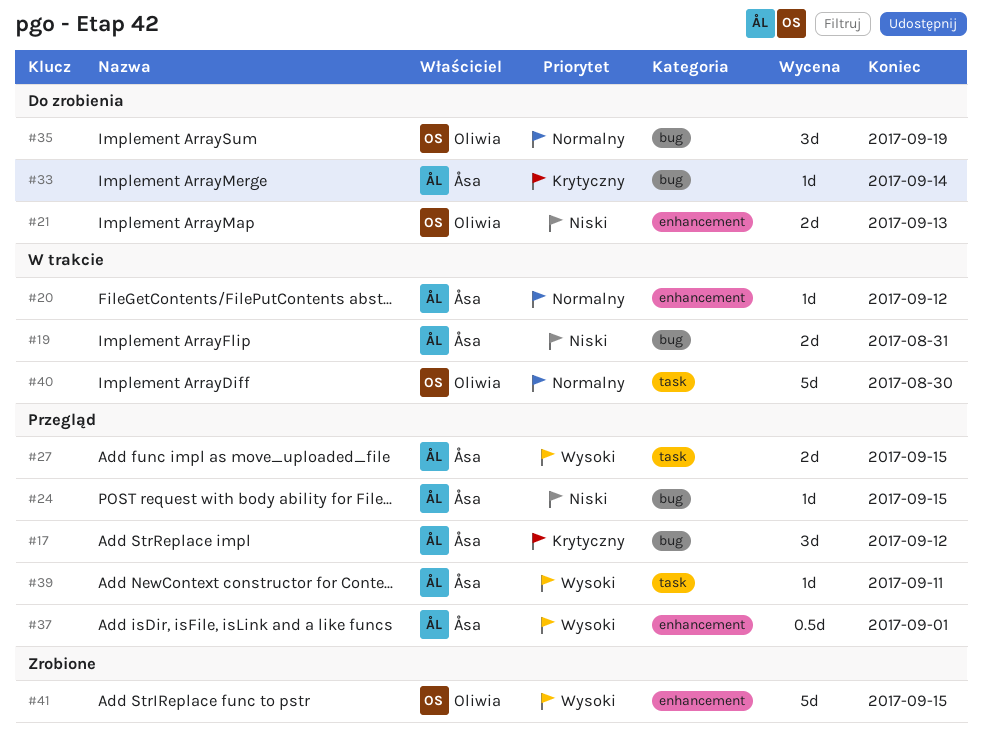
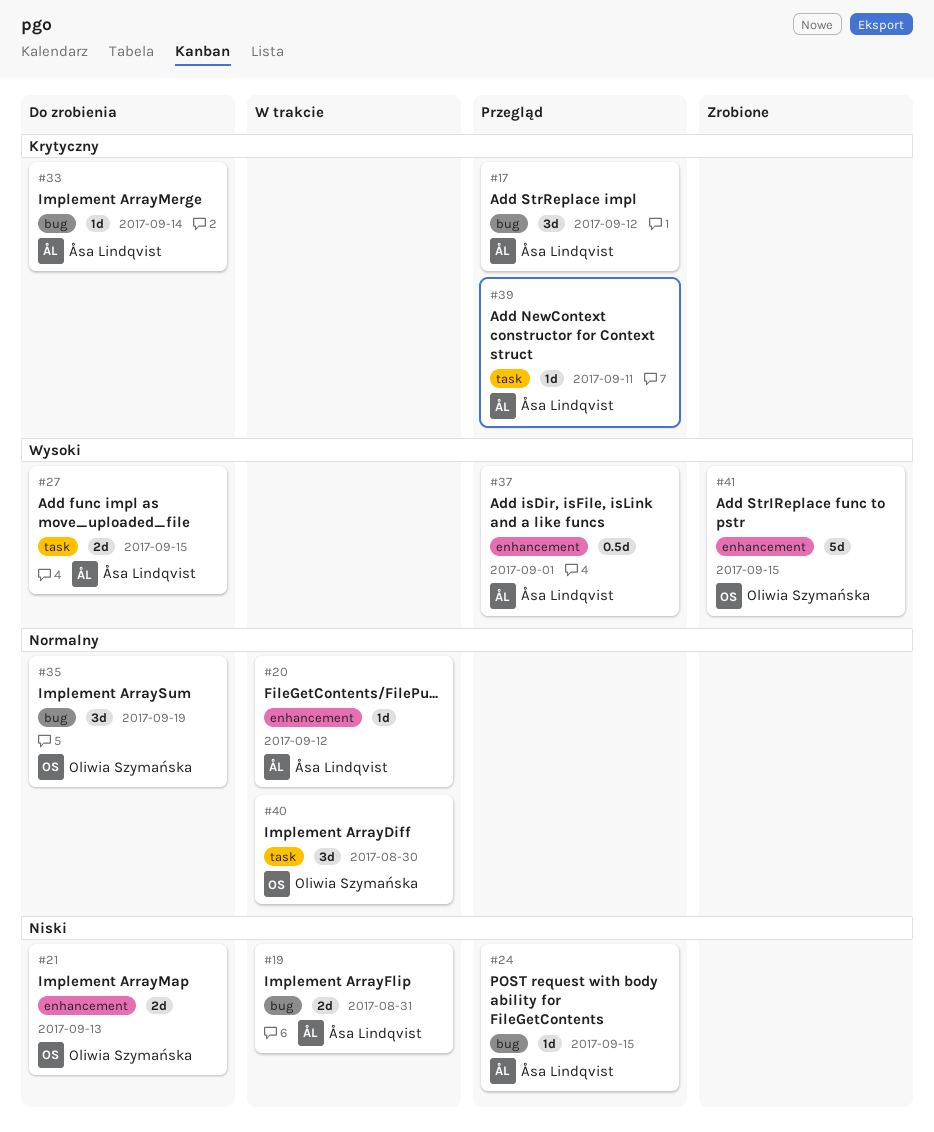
#27, status: Przegląd -> Do zrobienia
#39, priority: Wysoki -> Krytyczny
#40, estimate: 5d -> 3d

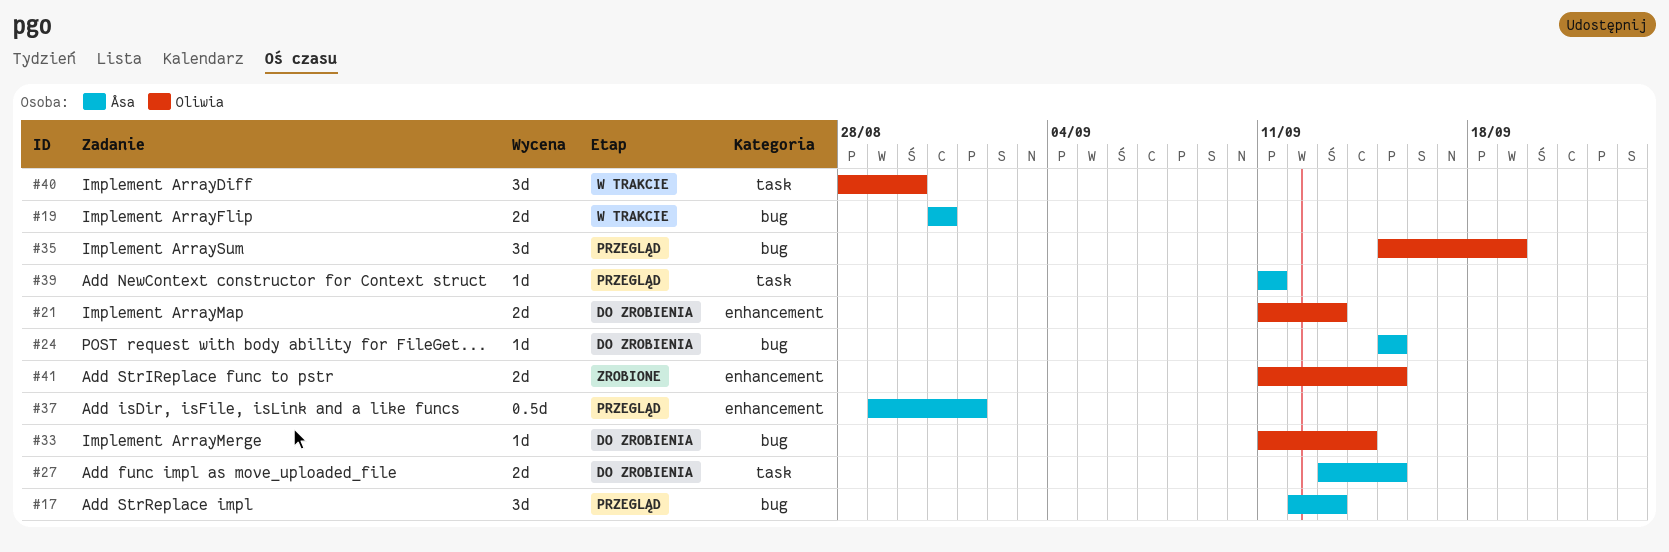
#17, due: Sep 12 -> Sep 13
#20: present -> none
#24, status: Przegląd -> Do zrobienia
#33, owner: Åsa Lindqvist -> Oliwia Szymańska
#35, status: Do zrobienia -> Przegląd
#41, estimate: 5d -> 2d

